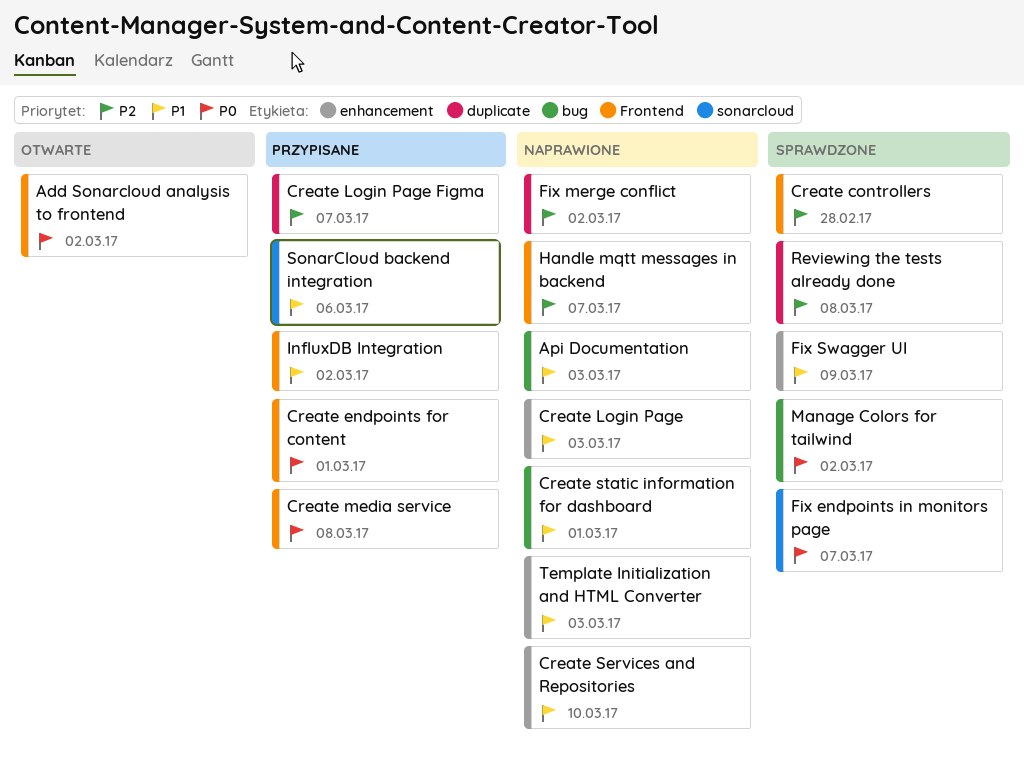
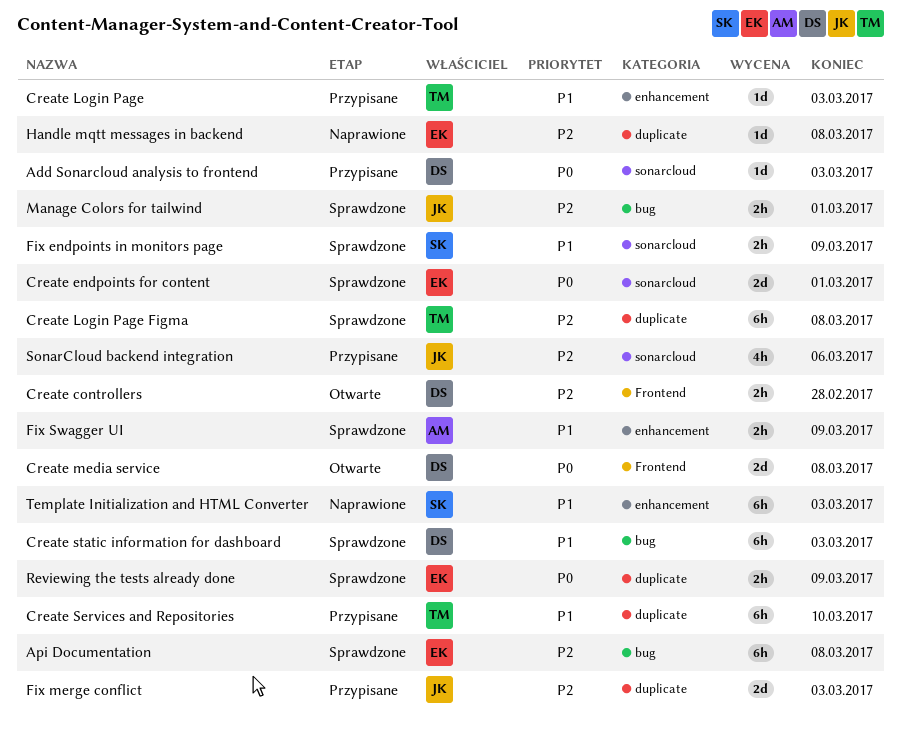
Add Sonarcloud analysis to frontend, status: Otwarte -> Przypisane
Add Sonarcloud analysis to frontend, label: Frontend -> sonarcloud
Add Sonarcloud analysis to frontend, due: Mar 2 -> Mar 3
Api Documentation, status: Naprawione -> Sprawdzone
Api Documentation, priority: P1 -> P2
Api Documentation, due: Mar 3 -> Mar 8
Create controllers, status: Sprawdzone -> Otwarte
Create endpoints for content, status: Przypisane -> Sprawdzone
Create endpoints for content, label: Frontend -> sonarcloud
Create Login Page, status: Naprawione -> Przypisane
Create Login Page Figma, status: Przypisane -> Sprawdzone
Create Login Page Figma, due: Mar 7 -> Mar 8
Create media service, status: Przypisane -> Otwarte
Create Services and Repositories, status: Naprawione -> Przypisane
Create Services and Repositories, label: enhancement -> duplicate
Create static information for dashboard, status: Naprawione -> Sprawdzone
Create static information for dashboard, due: Mar 1 -> Mar 3
Fix endpoints in monitors page, priority: P0 -> P1
Fix endpoints in monitors page, due: Mar 7 -> Mar 9
Fix merge conflict, status: Naprawione -> Przypisane
Fix merge conflict, due: Mar 2 -> Mar 3
Handle mqtt messages in backend, label: Frontend -> duplicate
Handle mqtt messages in backend, due: Mar 7 -> Mar 8
InfluxDB Integration: present -> none
Manage Colors for tailwind, priority: P0 -> P2
Manage Colors for tailwind, due: Mar 2 -> Mar 1
Reviewing the tests already done, priority: P2 -> P0
Reviewing the tests already done, due: Mar 8 -> Mar 9
SonarCloud backend integration, priority: P1 -> P2

